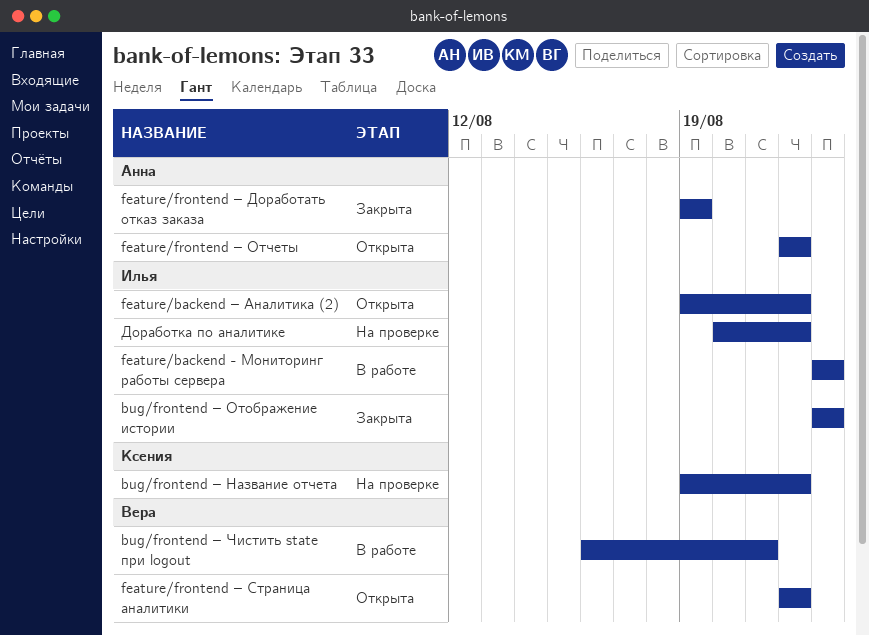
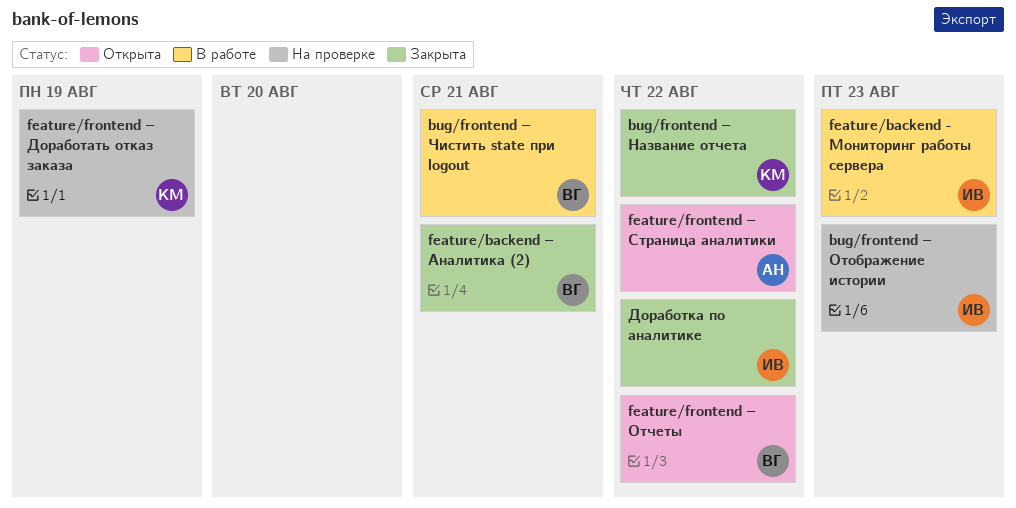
bug/frontend – Название отчета, status: На проверке -> Закрыта
bug/frontend – Отображение истории, status: Закрыта -> На проверке
feature/backend – Аналитика (2), status: Открыта -> Закрыта
feature/backend – Аналитика (2), owner: Илья -> Вера
feature/backend – Аналитика (2), due: Aug 22 -> Aug 21
feature/frontend – Доработать отказ заказа, status: Закрыта -> На проверке
feature/frontend – Доработать отказ заказа, owner: Анна -> Ксения
feature/frontend – Отчеты, owner: Анна -> Вера
feature/frontend – Страница аналитики, owner: Вера -> Анна
Доработка по аналитике, status: На проверке -> Закрыта

